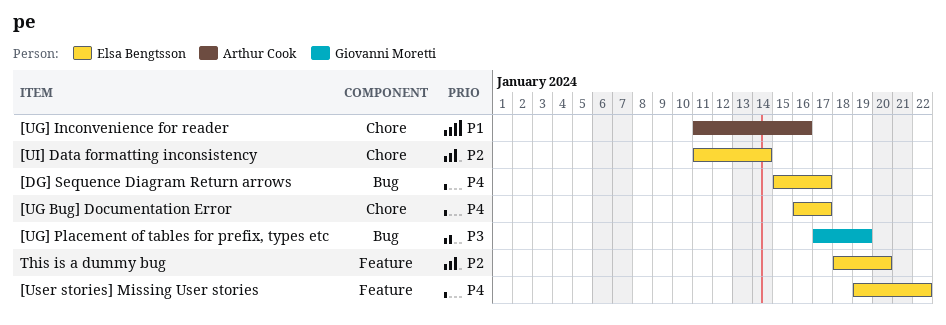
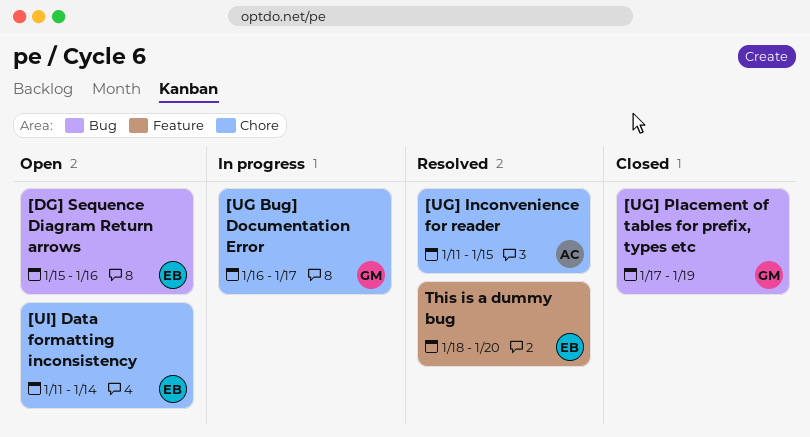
[DG] Sequence Diagram Return arrows, due: Jan 17 -> Jan 16
[UG Bug] Documentation Error, owner: Elsa Bengtsson -> Giovanni Moretti
[UG] Inconvenience for reader, due: Jan 16 -> Jan 15
[User stories] Missing User stories: present -> none

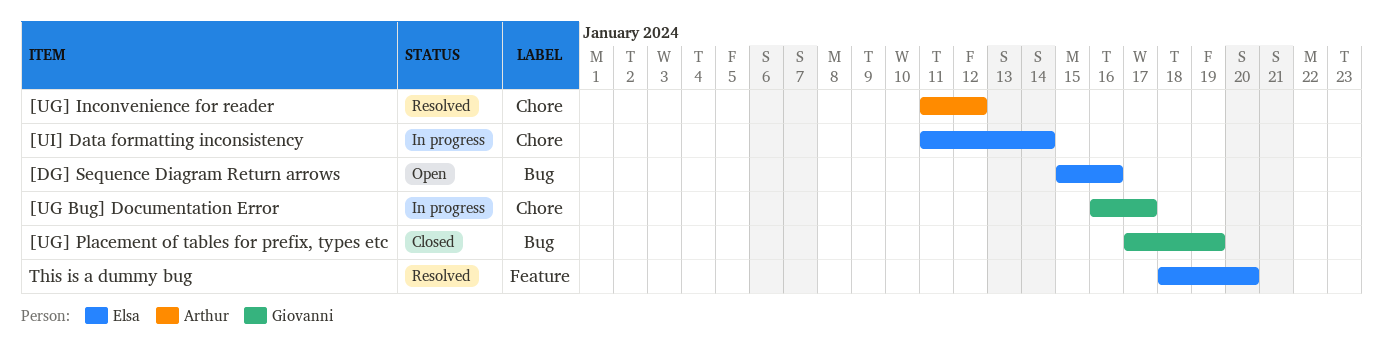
[UG] Inconvenience for reader, due: Jan 15 -> Jan 12
[UI] Data formatting inconsistency, status: Open -> In progress

